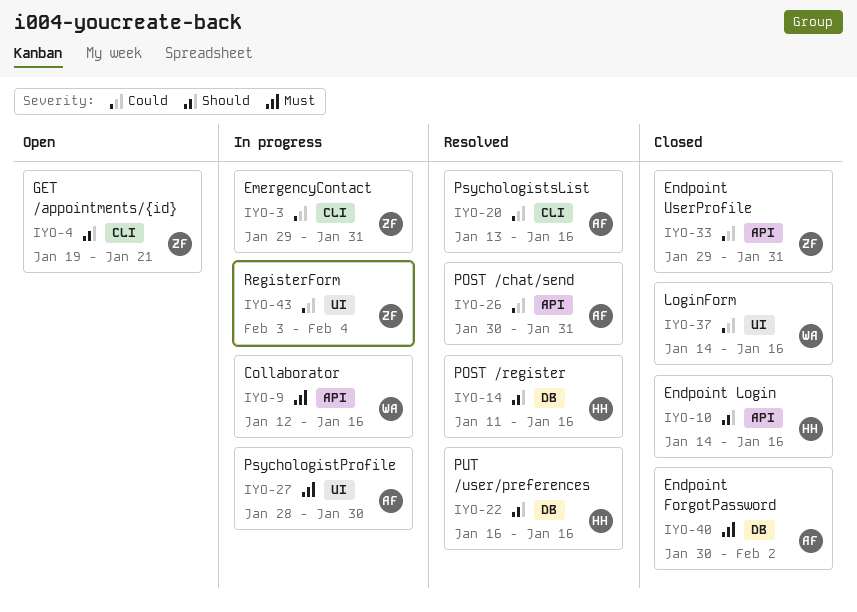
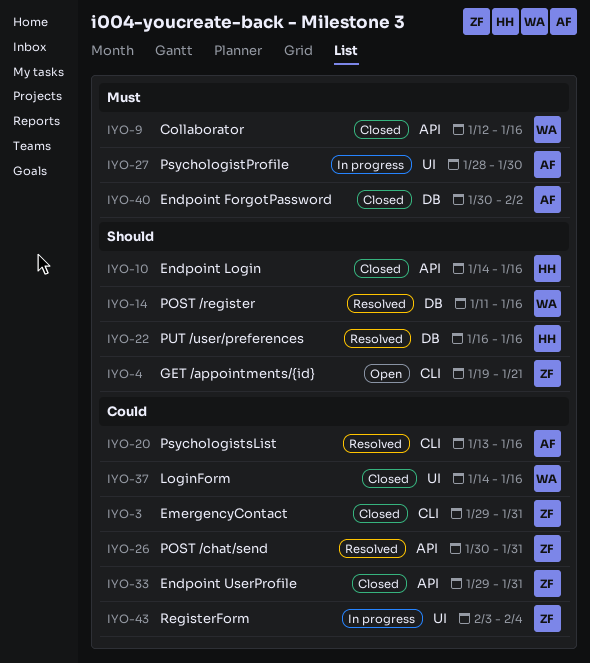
IYO-3, status: In progress -> Closed
IYO-9, status: In progress -> Closed
IYO-14, owner: HH -> WA
IYO-26, owner: AF -> ZF

